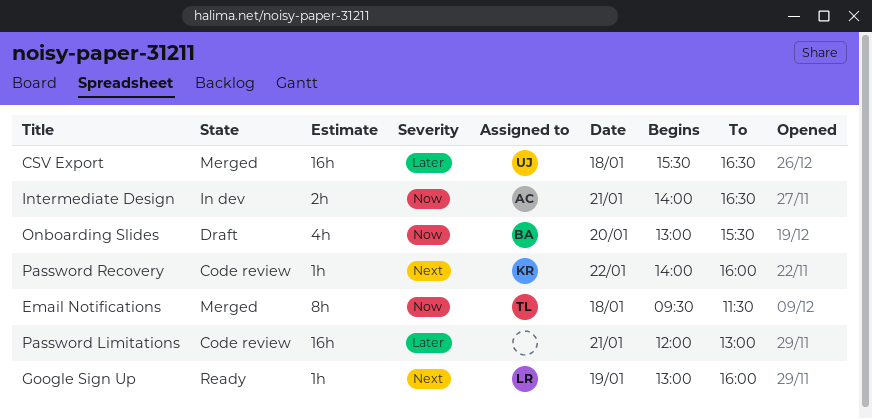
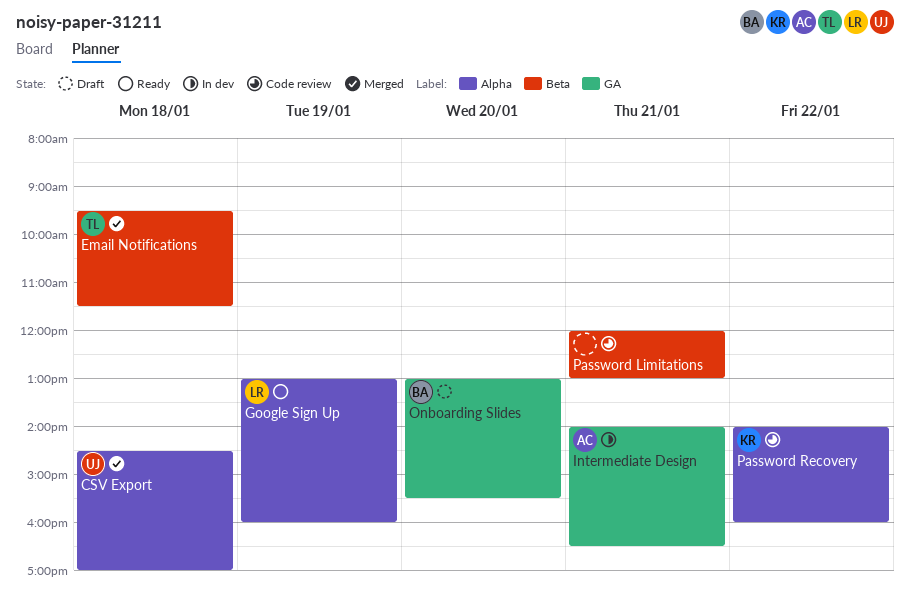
CSV Export, begins: 15:30 -> 14:30
CSV Export, ends: 16:30 -> 17:00

